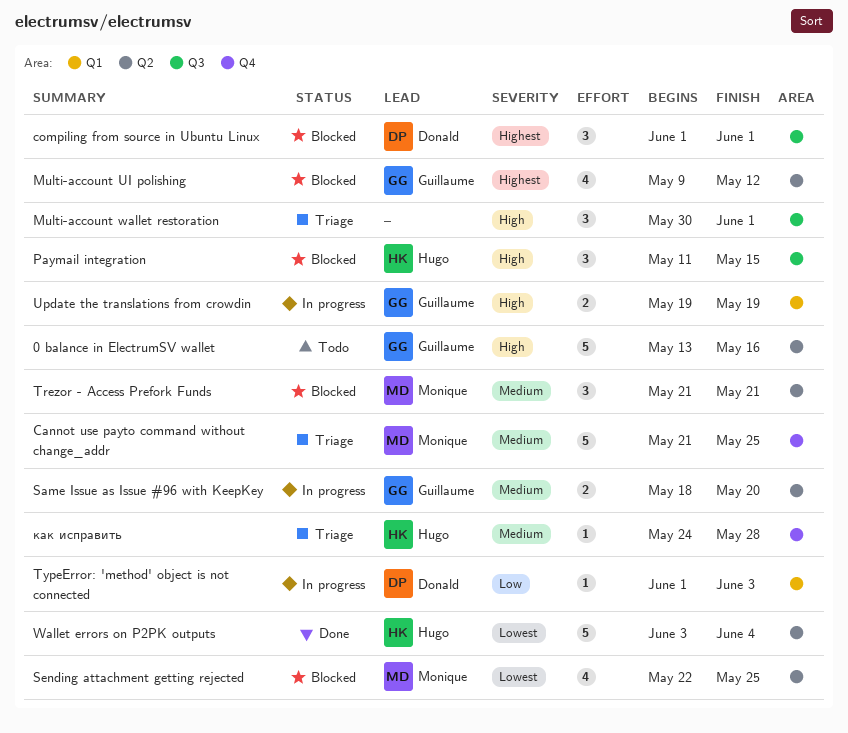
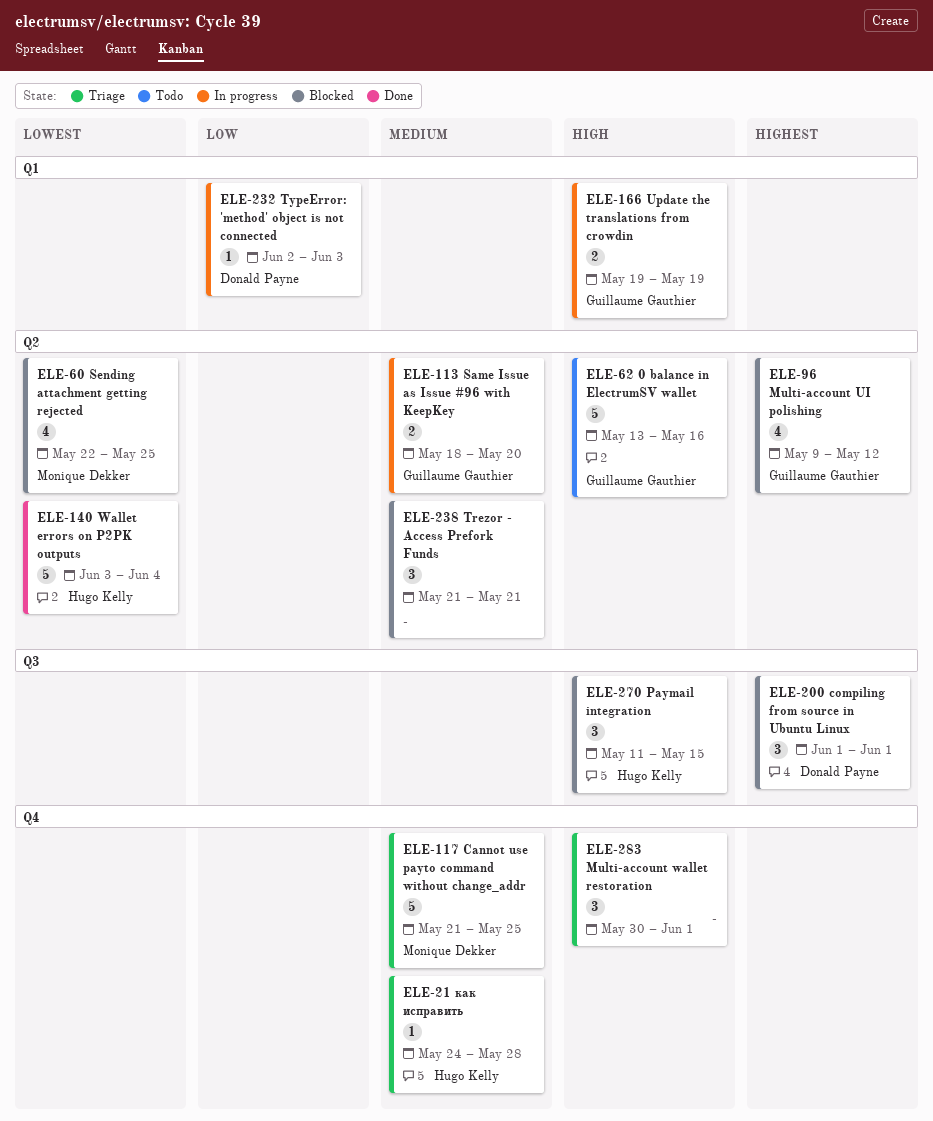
Multi-account wallet restoration, label: Q3 -> Q4
Trezor - Access Prefork Funds, owner: Monique Dekker -> none
TypeError: 'method' object is not connected, start: Jun 1 -> Jun 2

